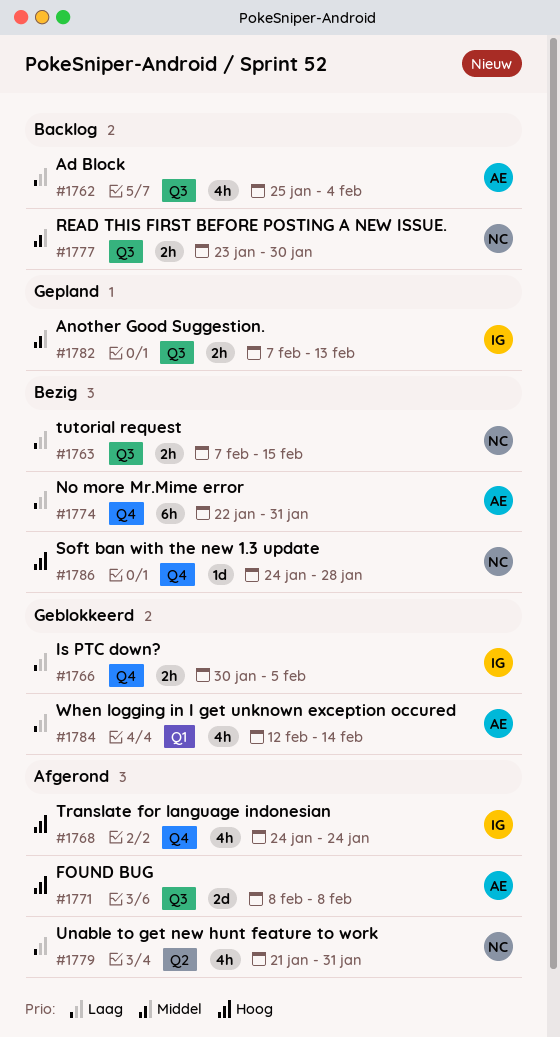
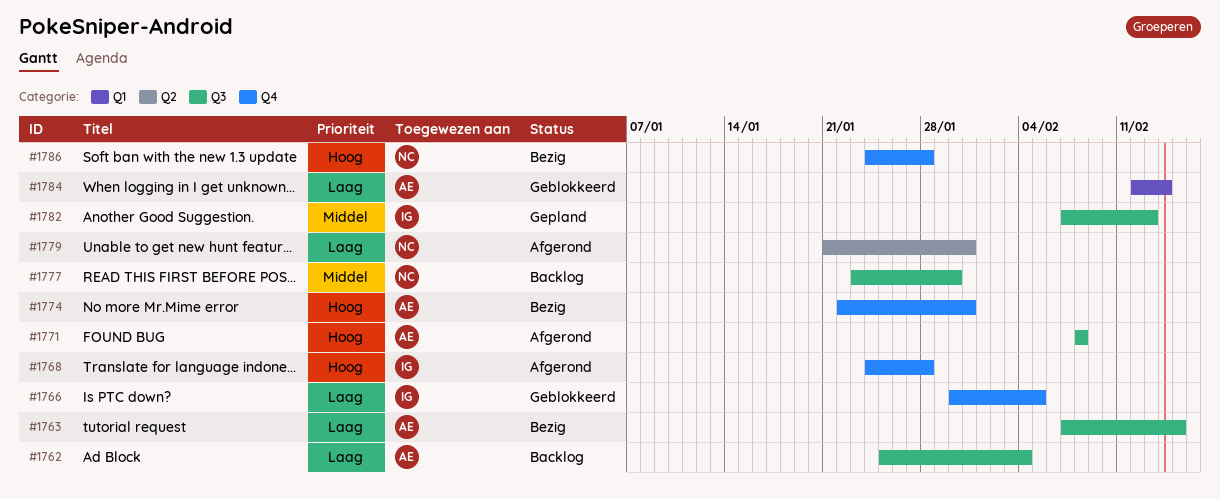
#1763, owner: NC -> AE
#1768, due: Jan 24 -> Jan 28
#1774, priority: Laag -> Hoog

